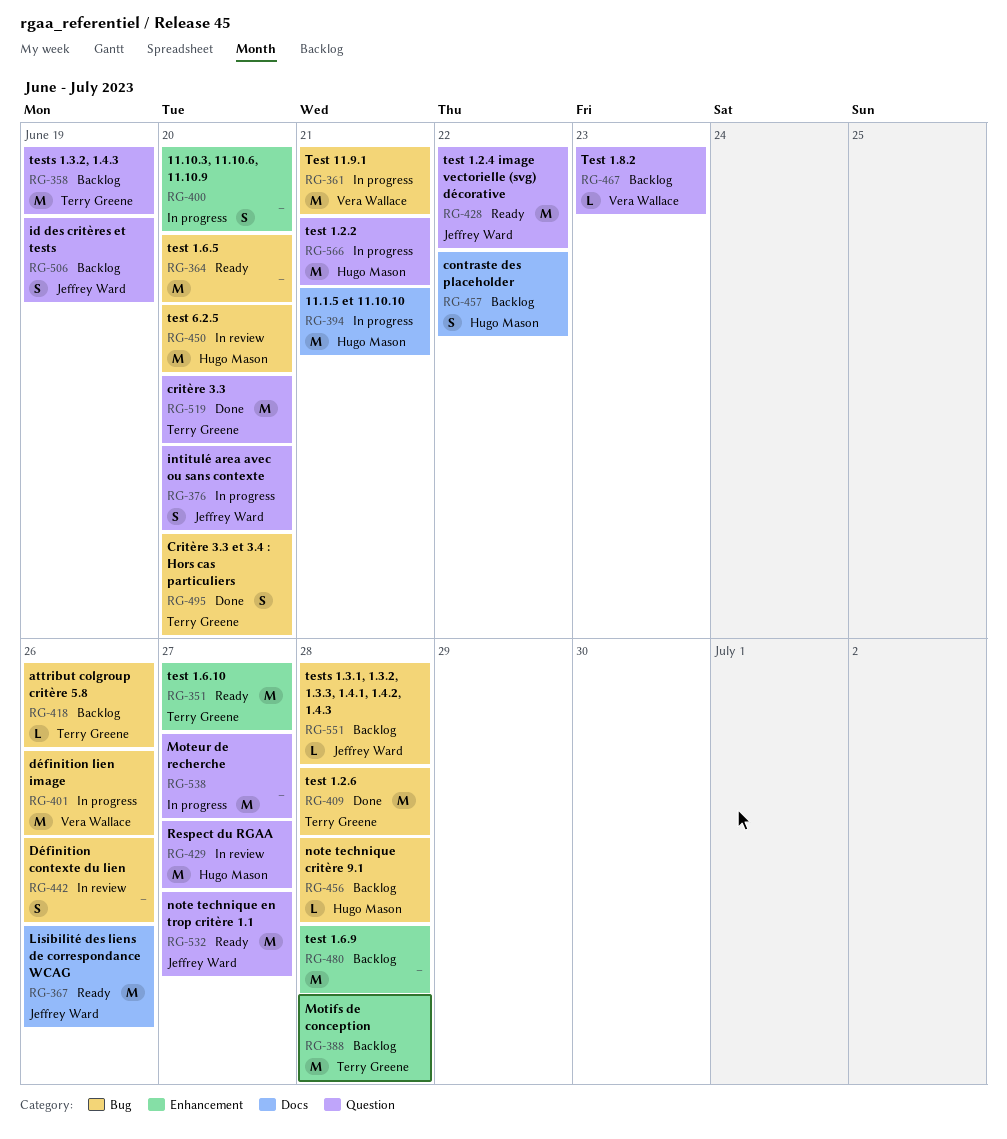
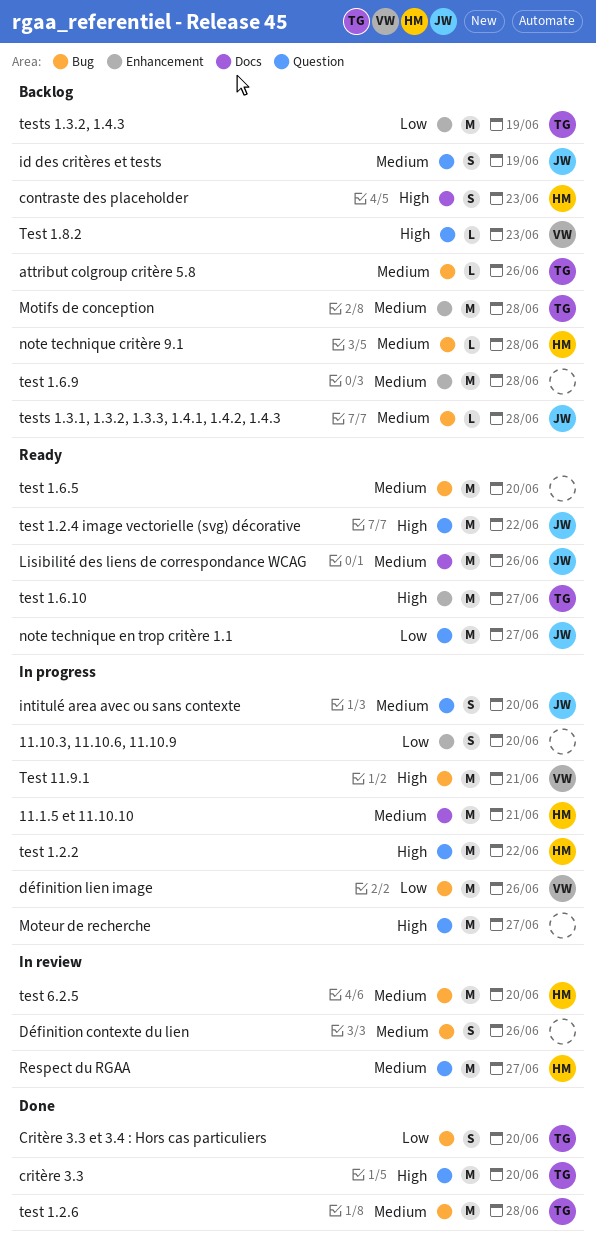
contraste des placeholder, due: Jun 22 -> Jun 23
test 1.2.2, due: Jun 21 -> Jun 22
tests 1.3.2, 1.4.3, label: Question -> Enhancement

